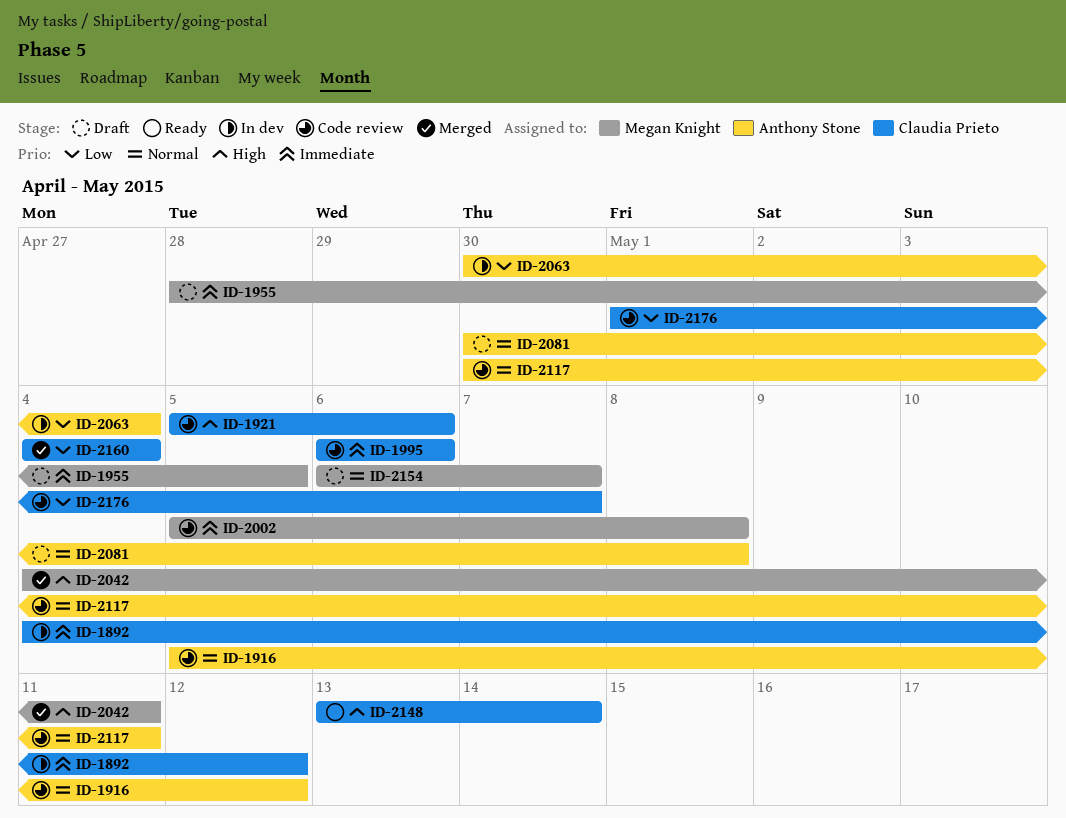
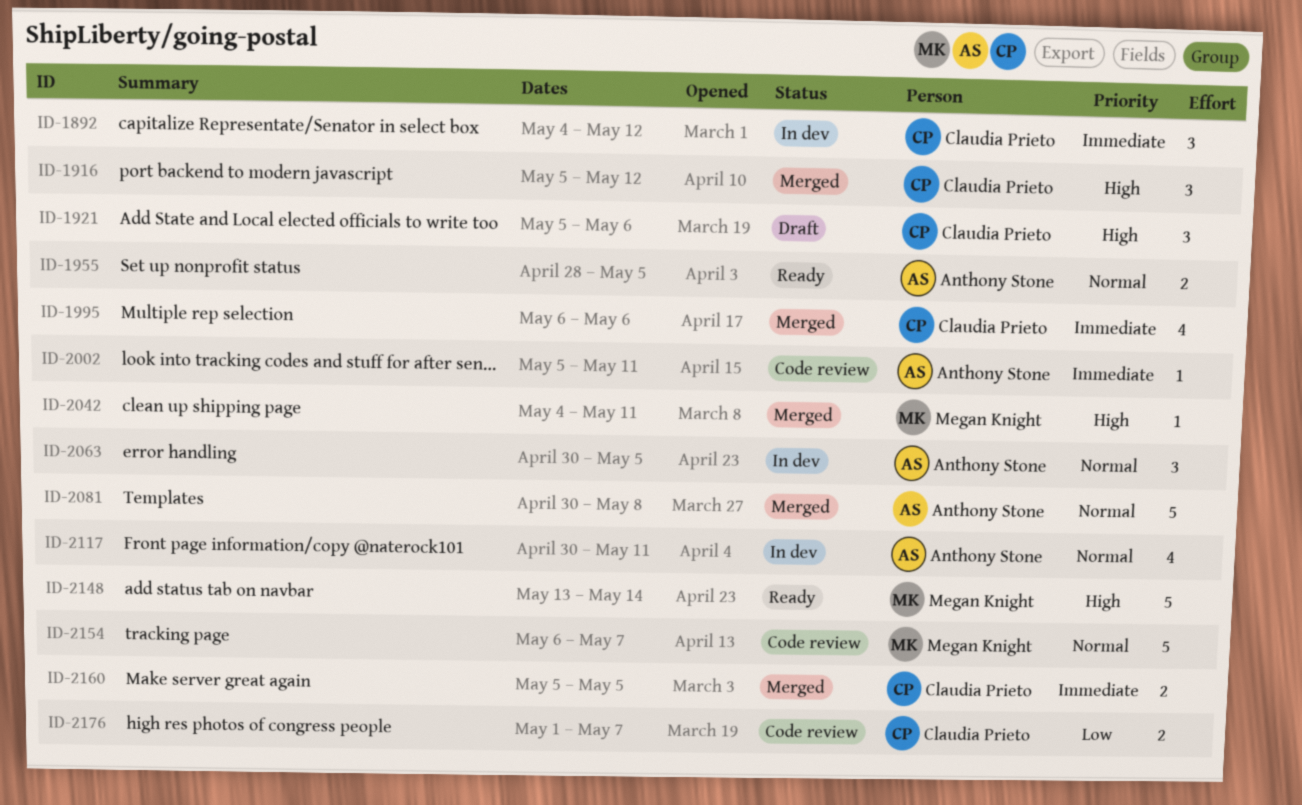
ID-1916, status: Code review -> Merged
ID-1916, owner: Anthony Stone -> Claudia Prieto
ID-1916, priority: Normal -> High
ID-1921, status: Code review -> Draft
ID-1955, status: Draft -> Ready
ID-1955, owner: Megan Knight -> Anthony Stone
ID-1955, priority: Immediate -> Normal
ID-1995, status: Code review -> Merged
ID-2002, owner: Megan Knight -> Anthony Stone
ID-2002, due: May 8 -> May 11
ID-2063, priority: Low -> Normal
ID-2063, due: May 4 -> May 5
ID-2081, status: Draft -> Merged
ID-2117, status: Code review -> In dev
ID-2148, owner: Claudia Prieto -> Megan Knight
ID-2154, status: Draft -> Code review
ID-2160, priority: Low -> Immediate
ID-2160, start: May 4 -> May 5
ID-2160, due: May 4 -> May 5

